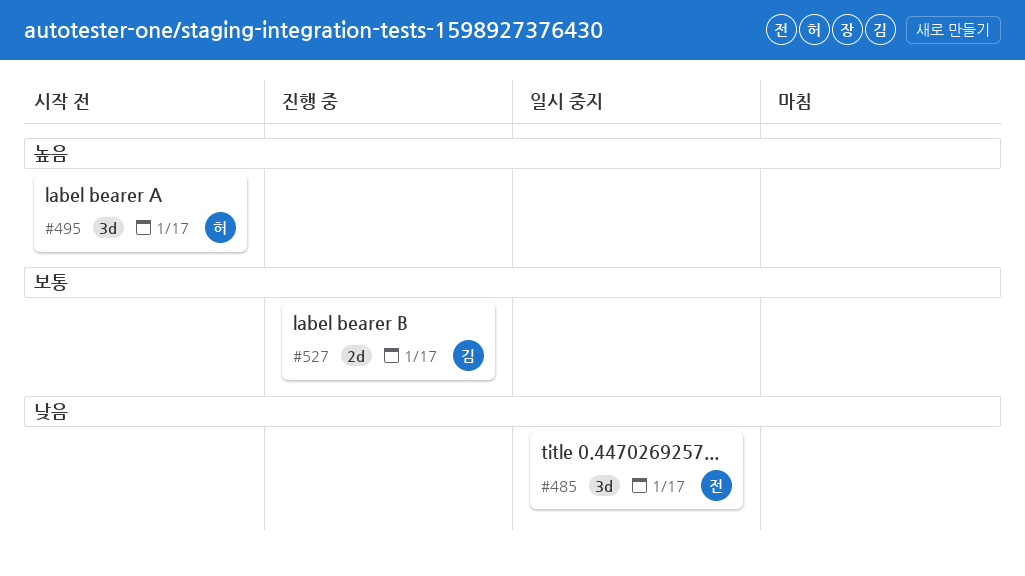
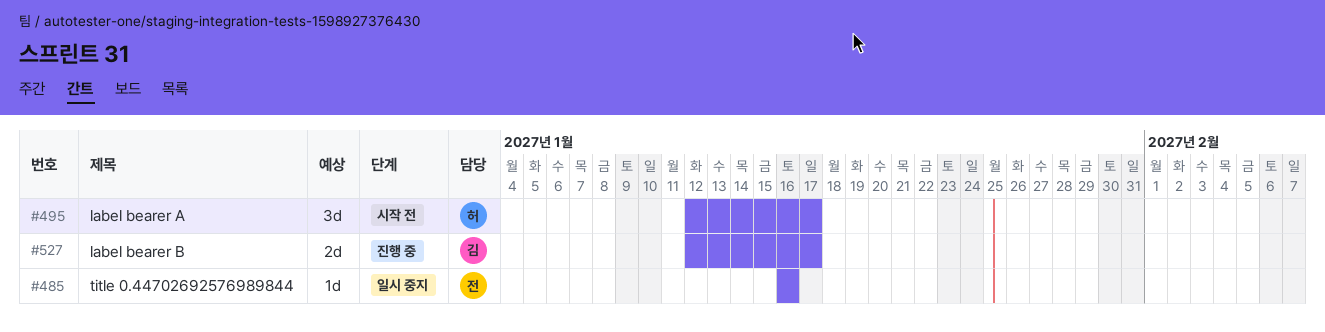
#485, estimate: 3d -> 1d
#485, due: Jan 17 -> Jan 16

